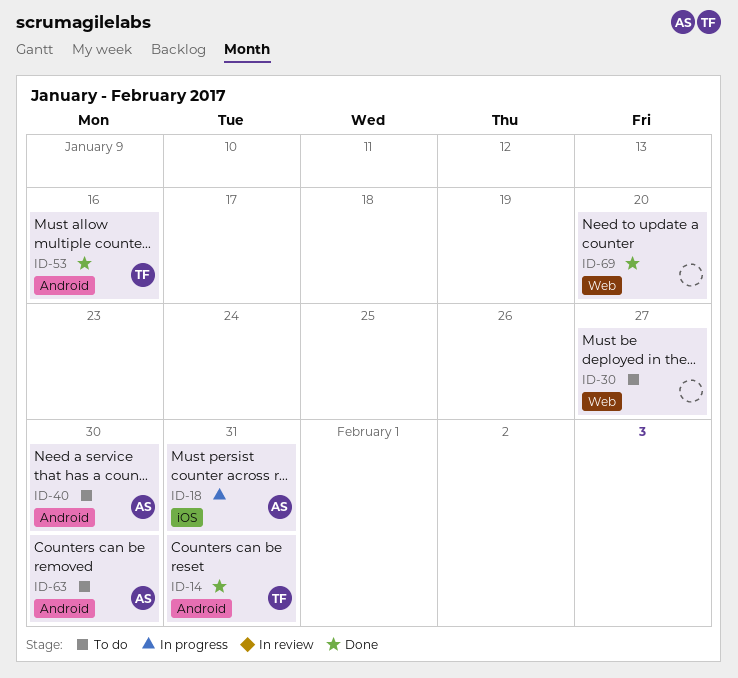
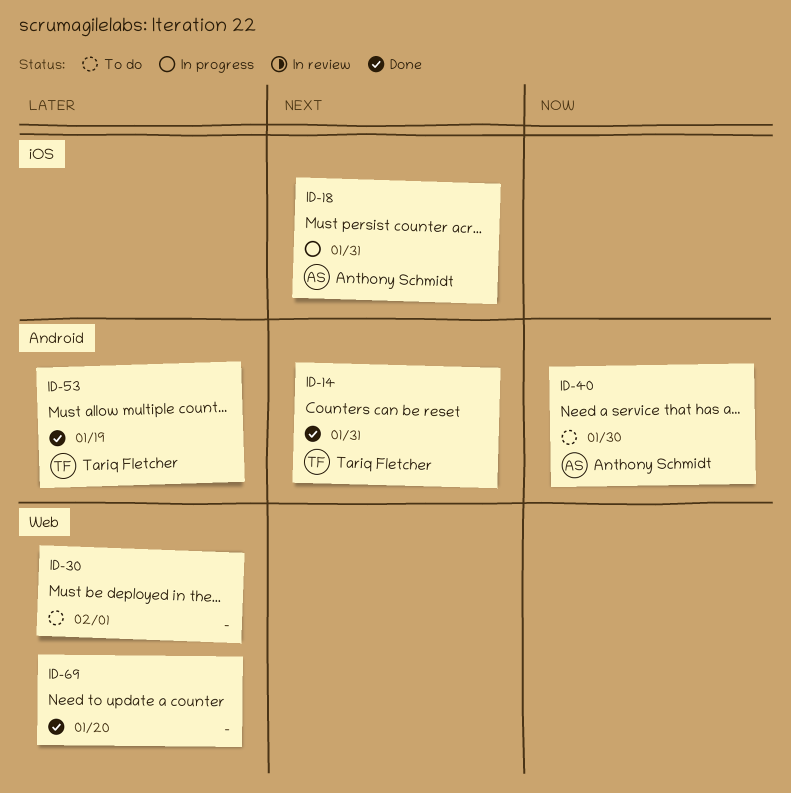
ID-30, due: Jan 27 -> Feb 1
ID-53, due: Jan 16 -> Jan 19
ID-63: present -> none

